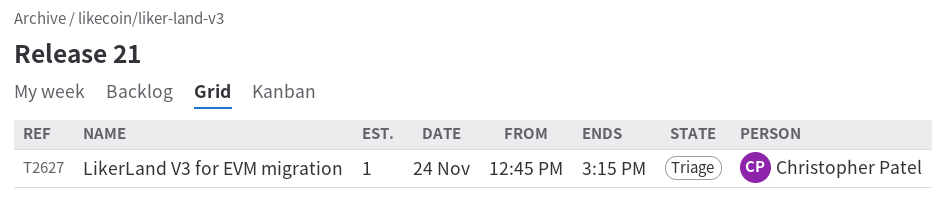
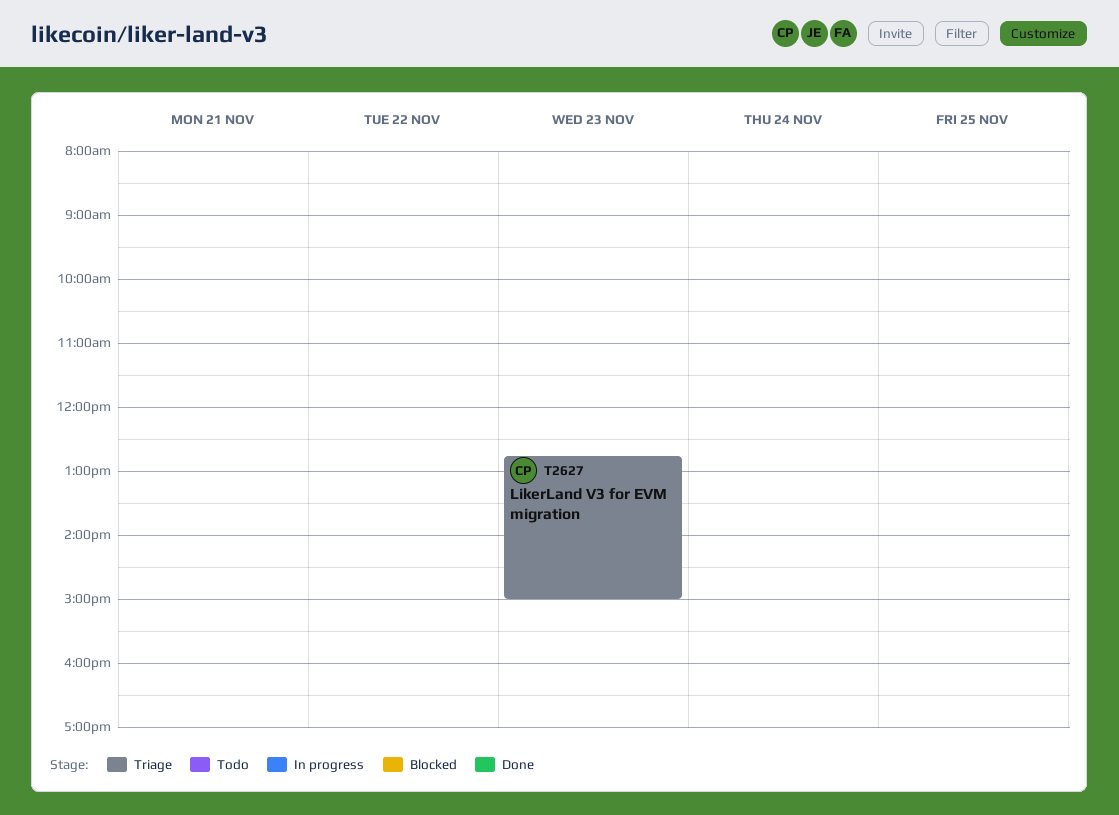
T2627, day: Nov 24 -> Nov 23
T2627, ends: 15:15 -> 15:00

